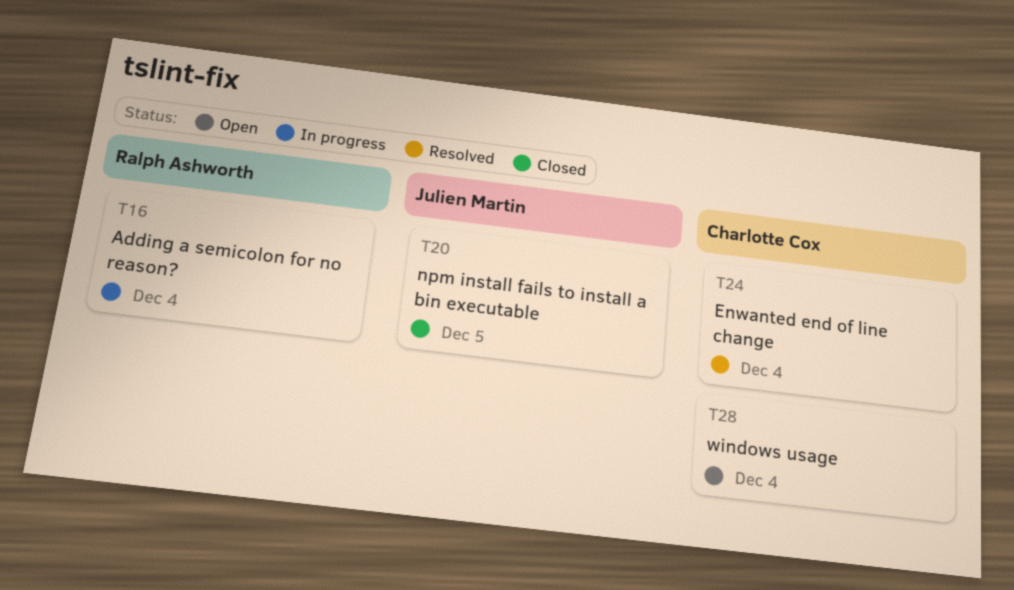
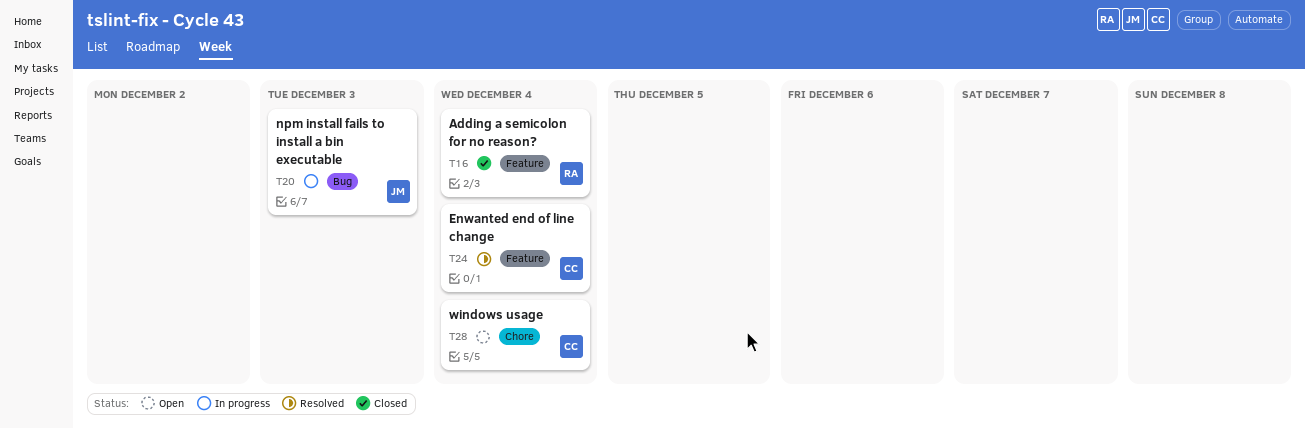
T16, status: In progress -> Closed
T20, status: Closed -> In progress
T20, due: Dec 5 -> Dec 3

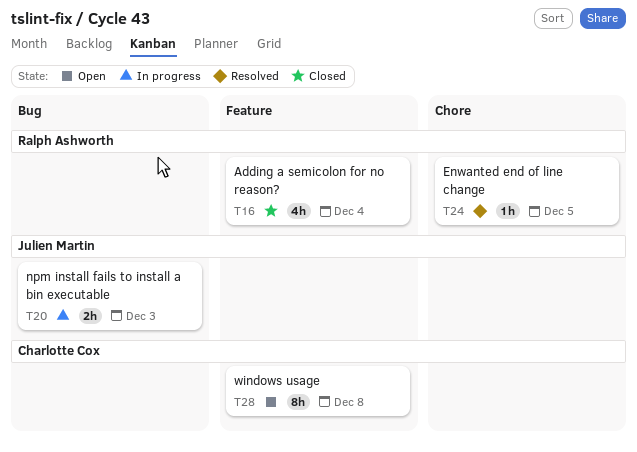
T24, owner: Charlotte Cox -> Ralph Ashworth
T24, label: Feature -> Chore
T24, due: Dec 4 -> Dec 5
T28, label: Chore -> Feature
T28, due: Dec 4 -> Dec 8

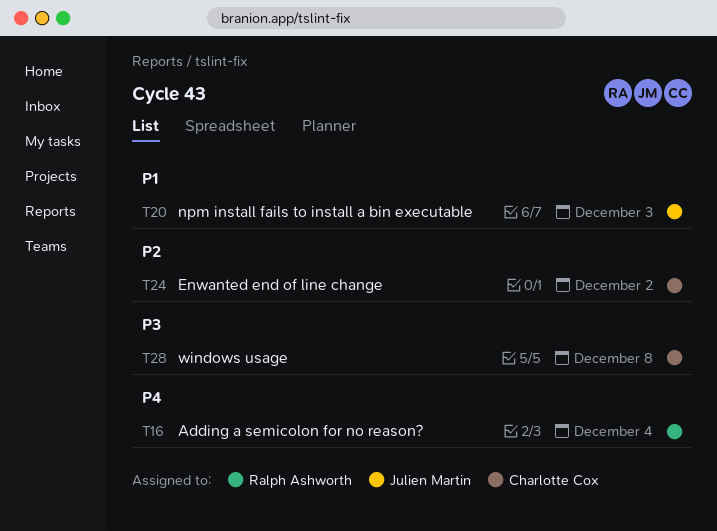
T24, owner: Ralph Ashworth -> Charlotte Cox
T24, due: Dec 5 -> Dec 2

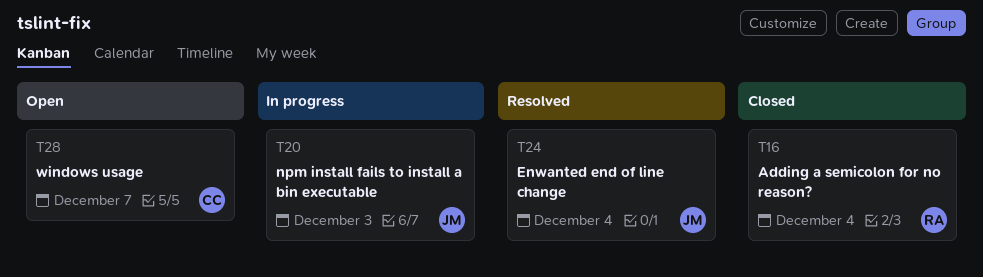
T24, owner: Charlotte Cox -> Julien Martin
T24, due: Dec 2 -> Dec 4
T28, due: Dec 8 -> Dec 7

